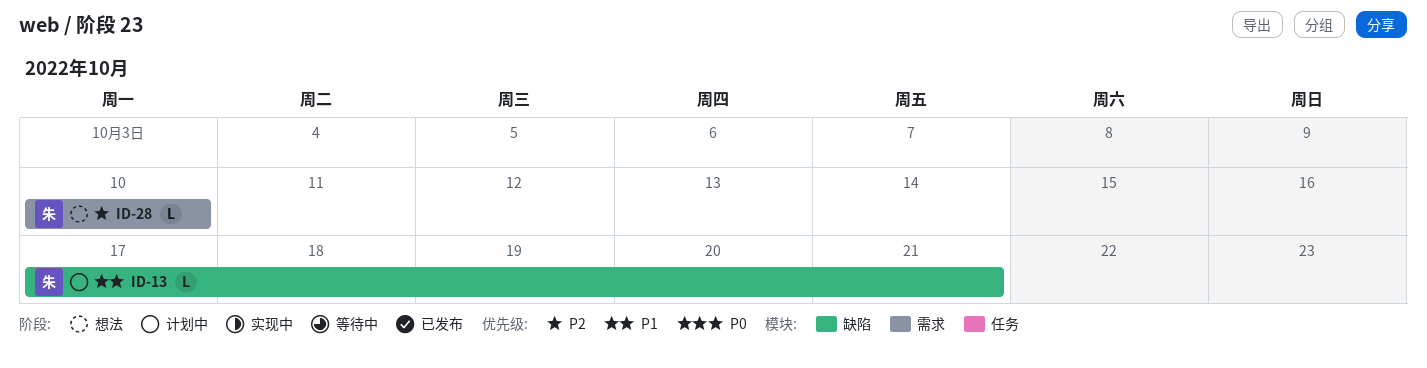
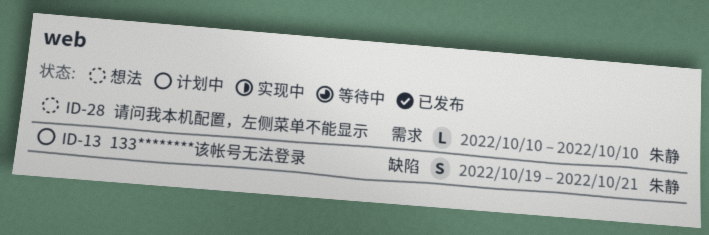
ID-13, estimate: L -> S
ID-13, start: Oct 17 -> Oct 19

